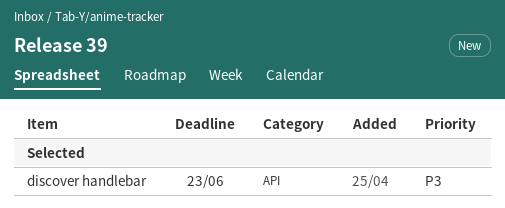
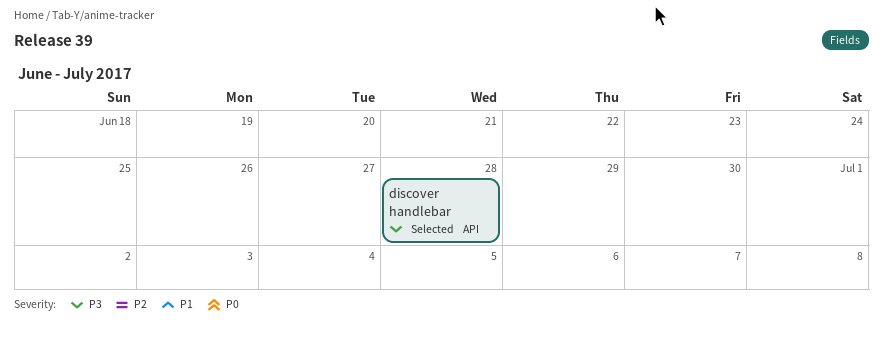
discover handlebar, due: Jun 23 -> Jun 28

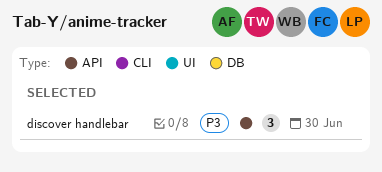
discover handlebar, due: Jun 28 -> Jun 30

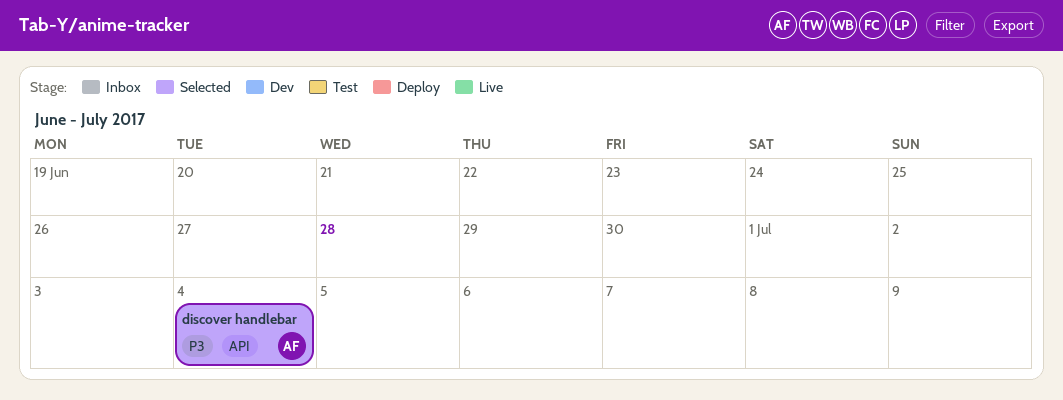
discover handlebar, due: Jun 30 -> Jul 4

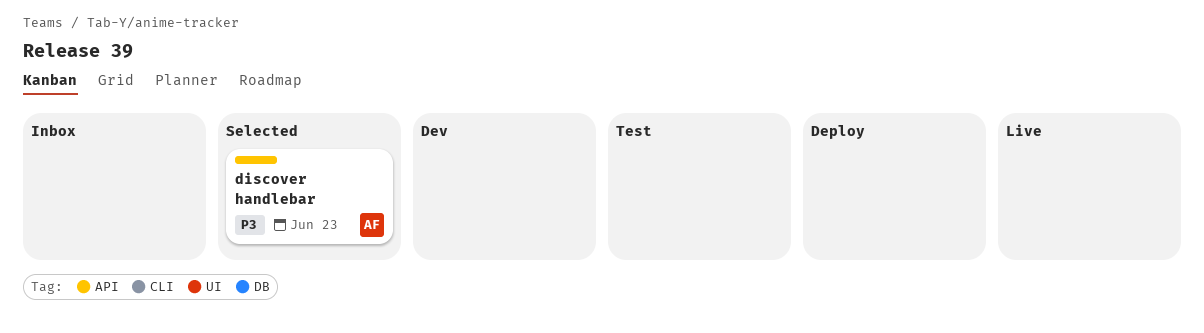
discover handlebar, due: Jul 4 -> Jun 23

